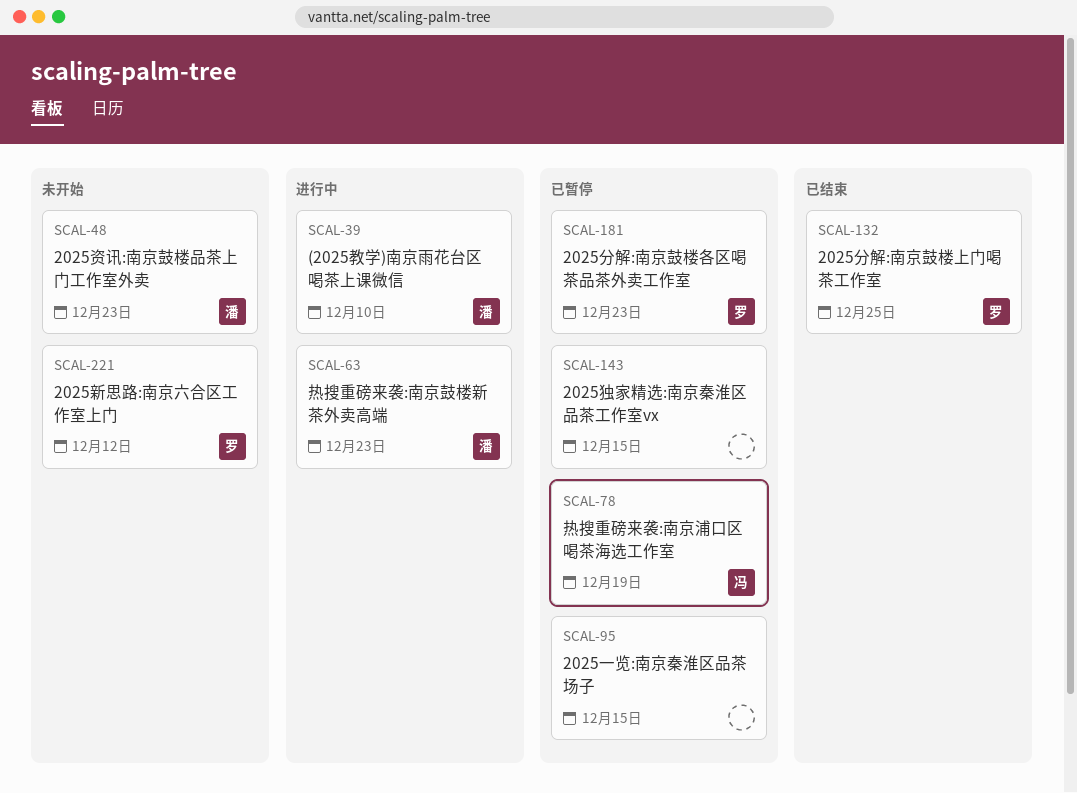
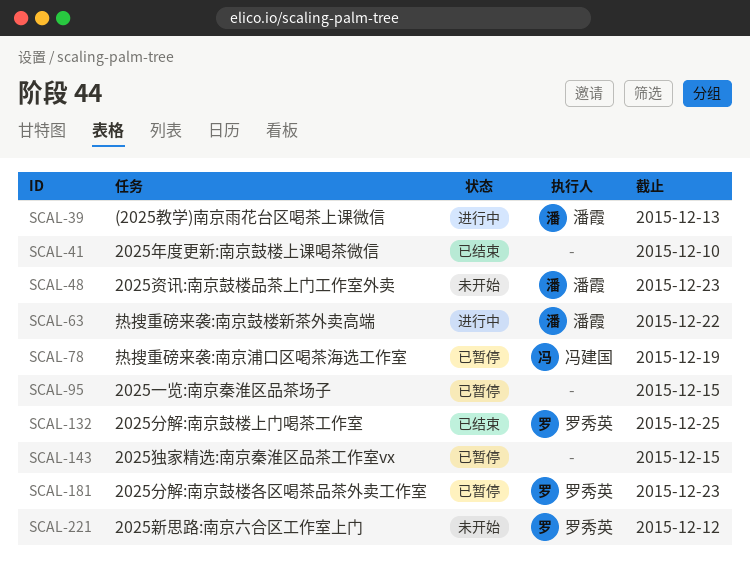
SCAL-39, due: Dec 10 -> Dec 13
SCAL-41: none -> present
SCAL-63, due: Dec 23 -> Dec 22

